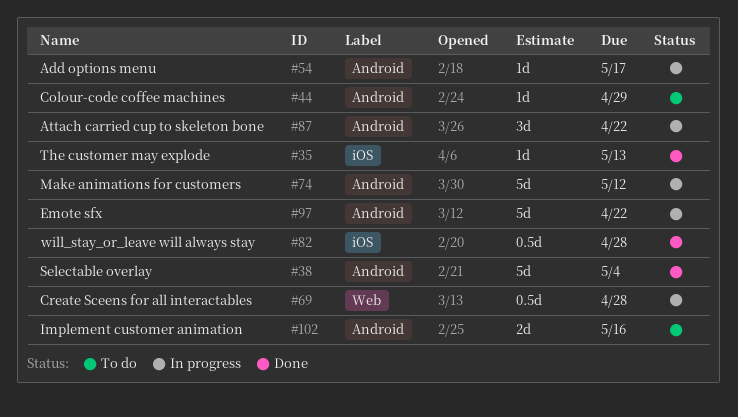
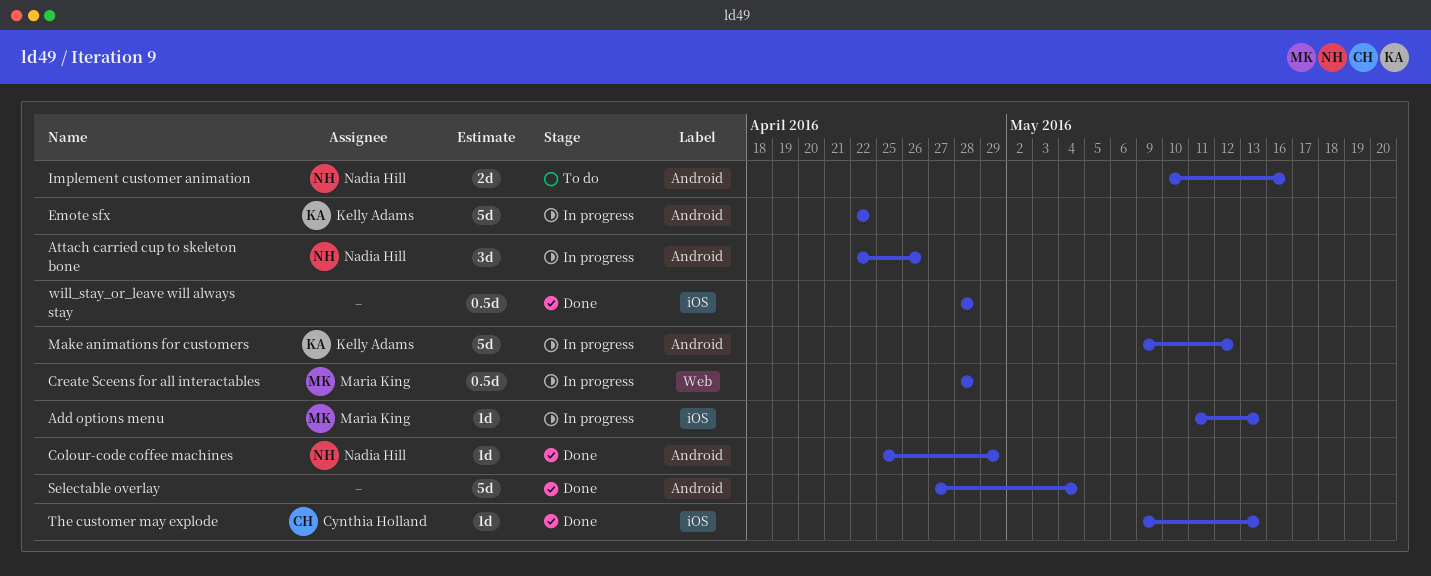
Add options menu, label: Android -> iOS
Add options menu, due: May 17 -> May 13
Attach carried cup to skeleton bone, due: Apr 22 -> Apr 26
Colour-code coffee machines, status: To do -> Done

